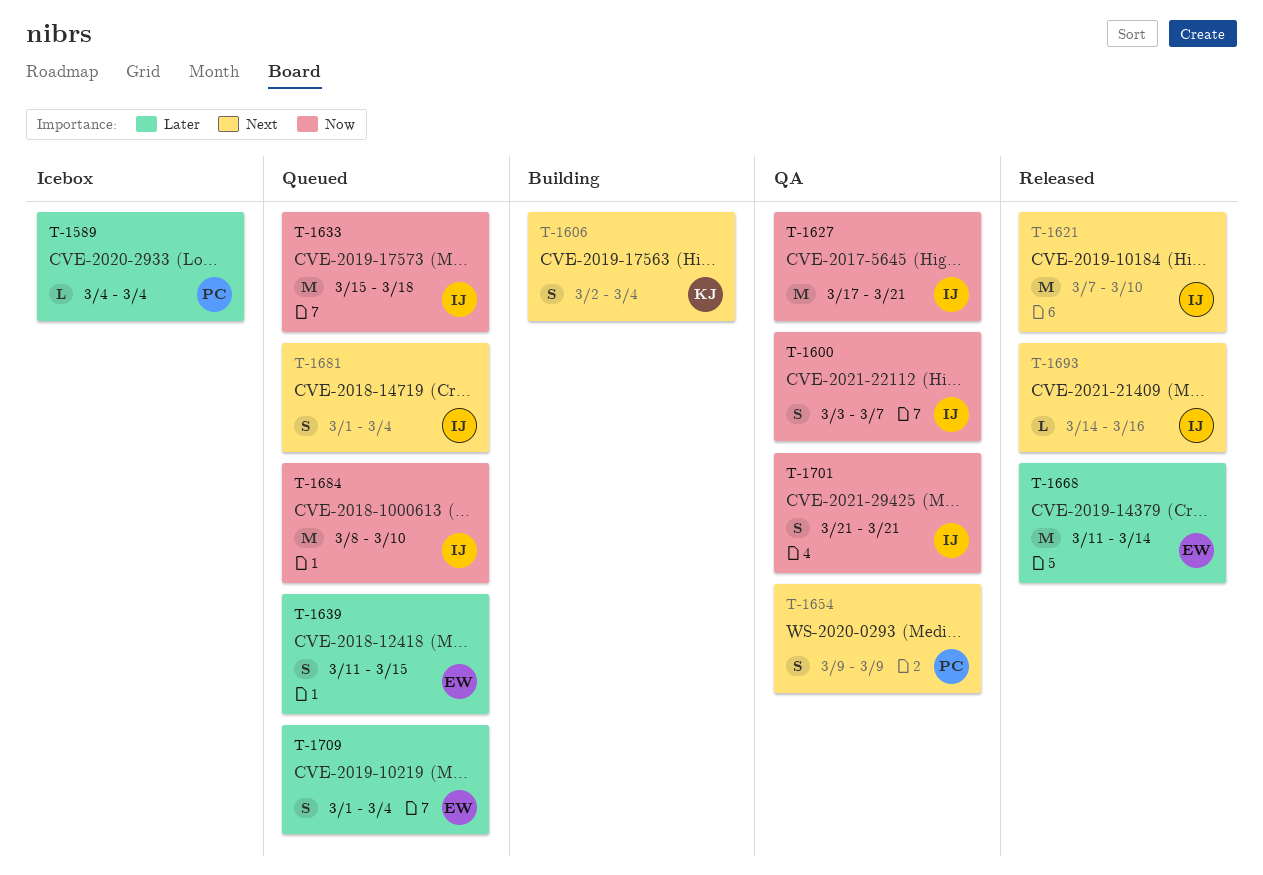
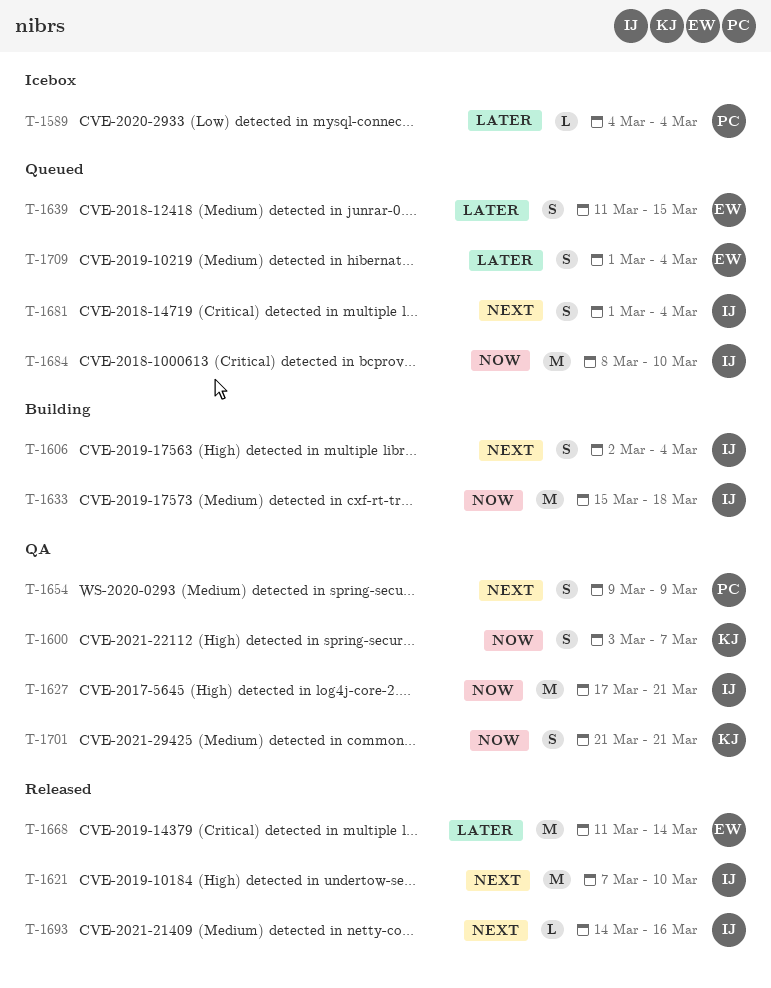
T-1600, owner: IJ -> KJ
T-1606, owner: KJ -> IJ
T-1633, status: Queued -> Building
T-1701, owner: IJ -> KJ

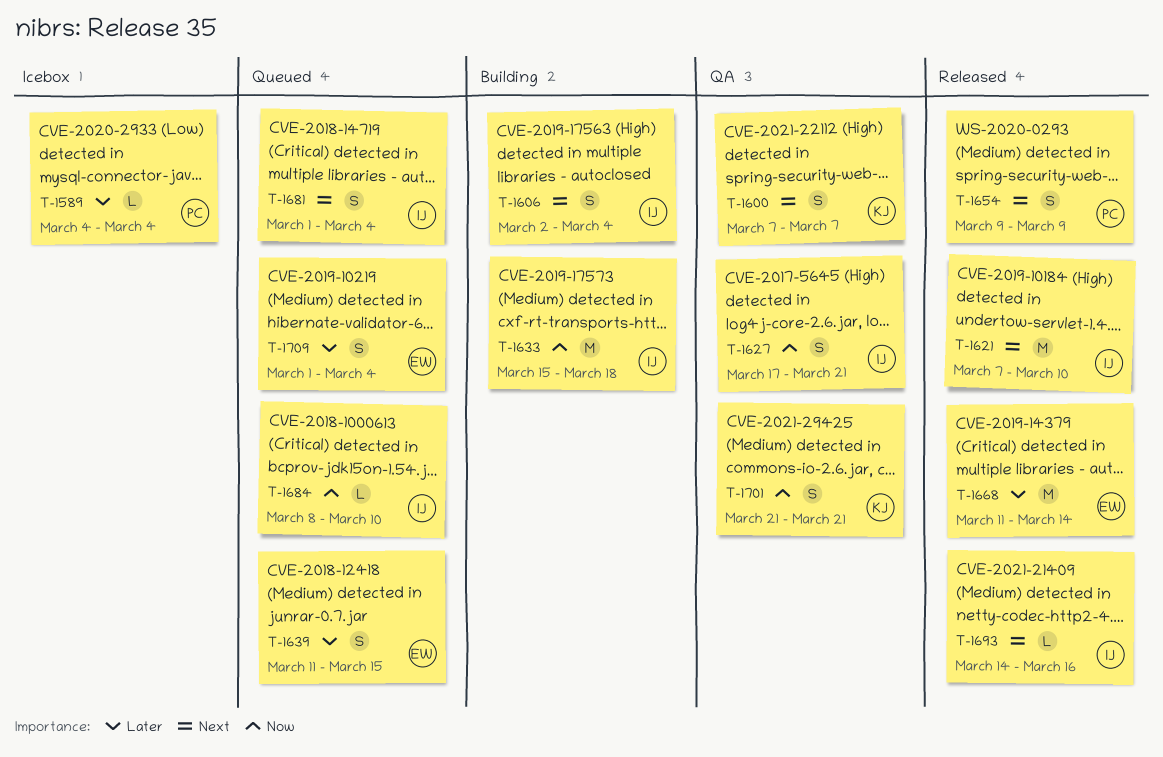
T-1600, priority: Now -> Next
T-1600, start: Mar 3 -> Mar 7
T-1627, estimate: M -> S
T-1654, status: QA -> Released
T-1684, estimate: M -> L

